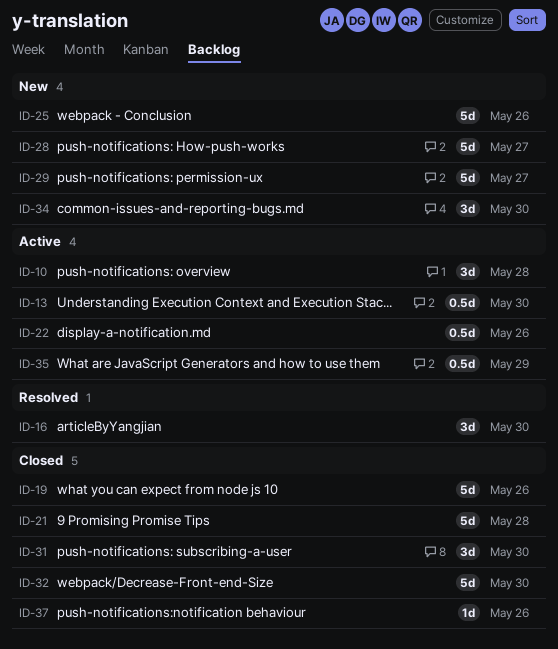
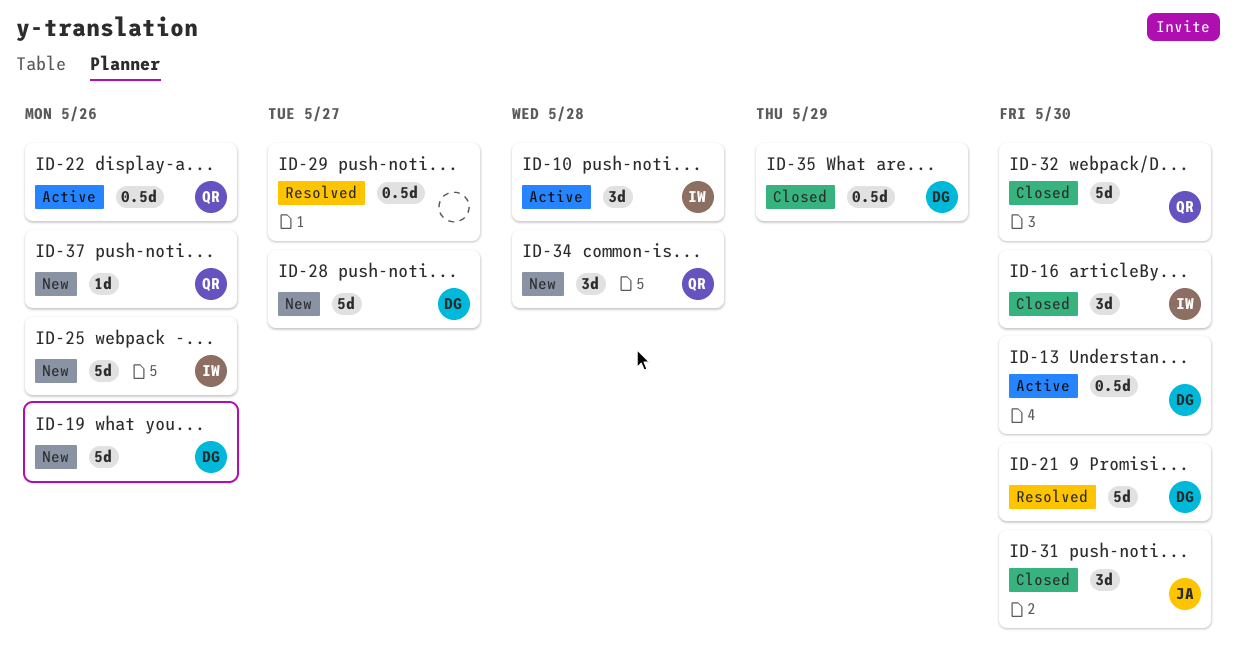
ID-16, status: Resolved -> Closed
ID-19, status: Closed -> New
ID-21, status: Closed -> Resolved
ID-21, due: May 28 -> May 30
ID-29, status: New -> Resolved
ID-29, estimate: 5d -> 0.5d
ID-34, due: May 30 -> May 28
ID-35, status: Active -> Closed
ID-37, status: Closed -> New

